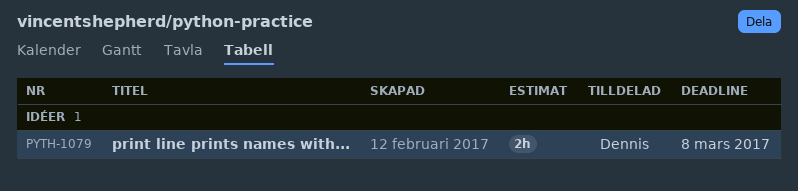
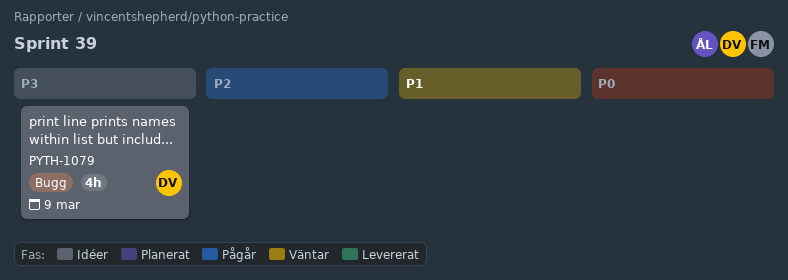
PYTH-1079, estimate: 2h -> 4h
PYTH-1079, due: Mar 8 -> Mar 9

